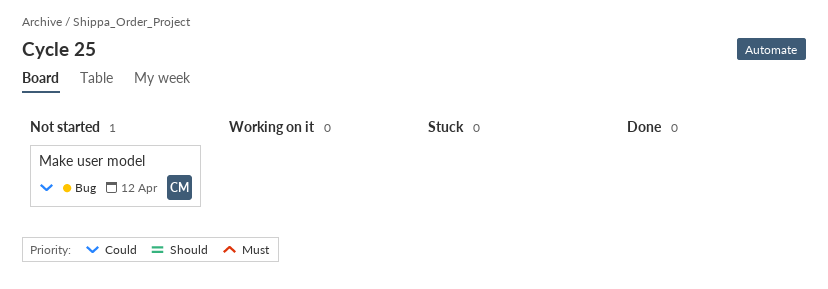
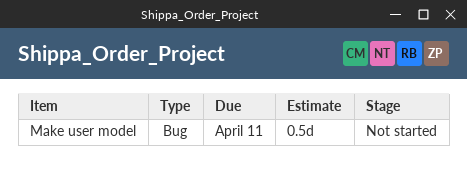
Make user model, due: Apr 12 -> Apr 11

